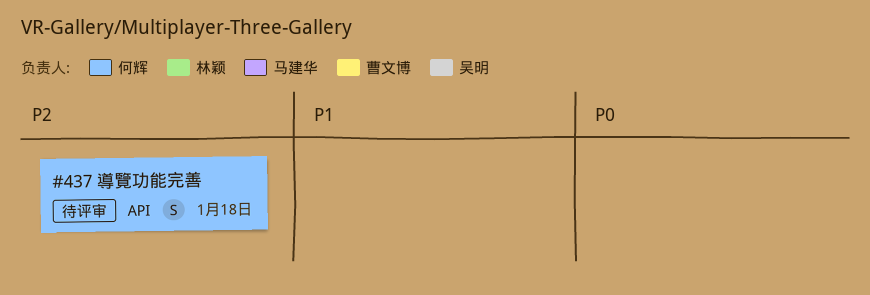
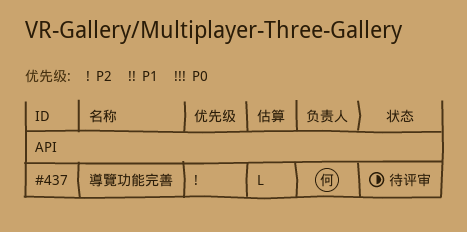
#437, estimate: S -> L

